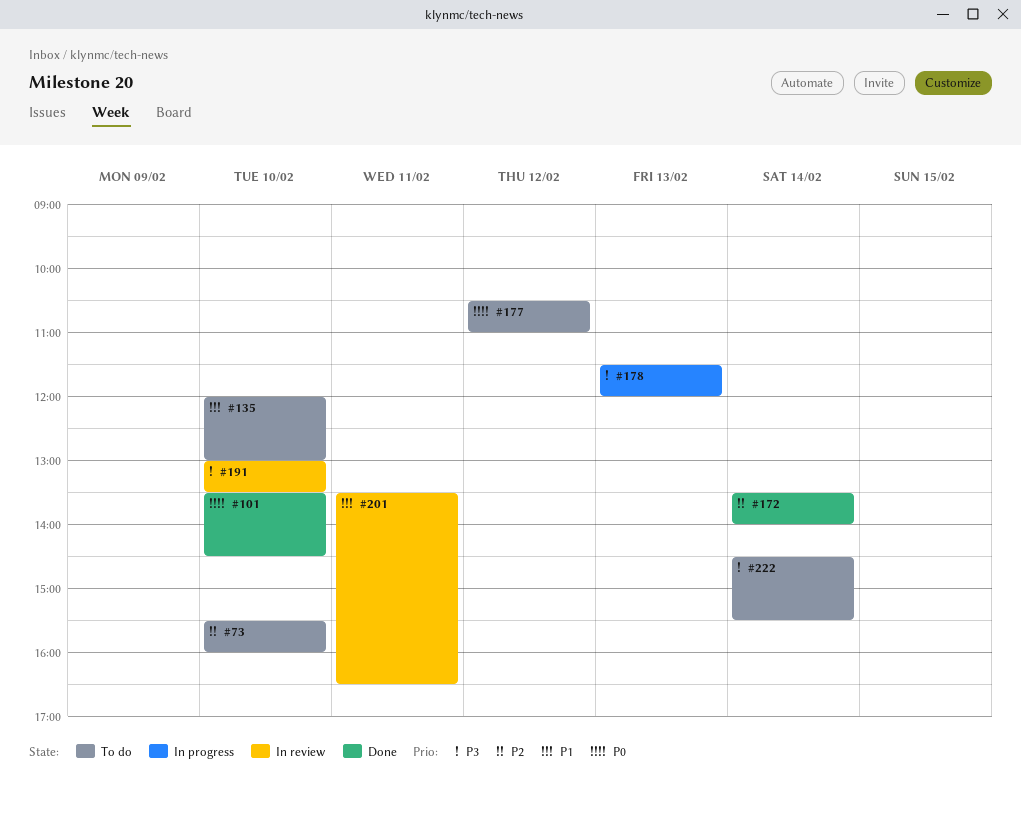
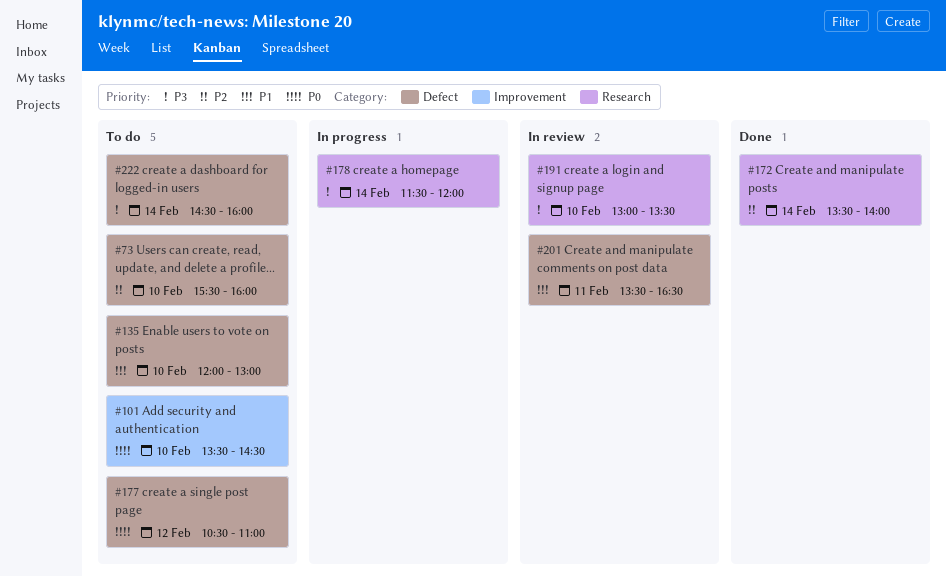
#101, status: Done -> To do
#178, day: Feb 13 -> Feb 14
#222, ends: 15:30 -> 16:00

